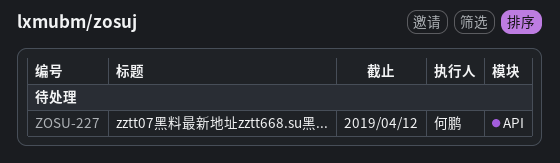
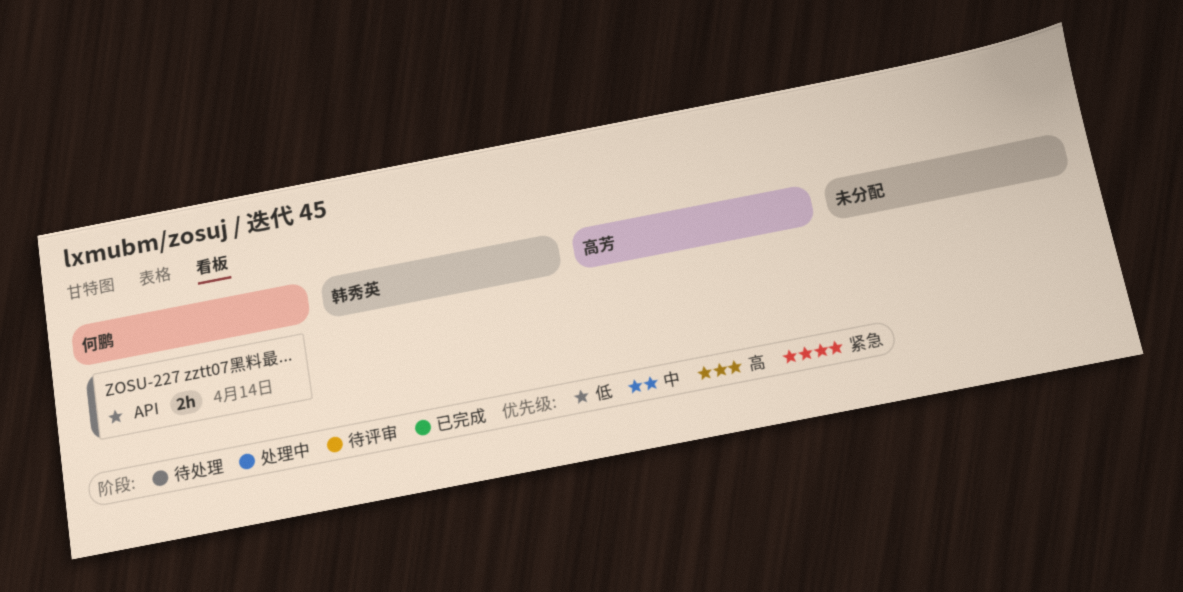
ZOSU-227, due: Apr 12 -> Apr 14

